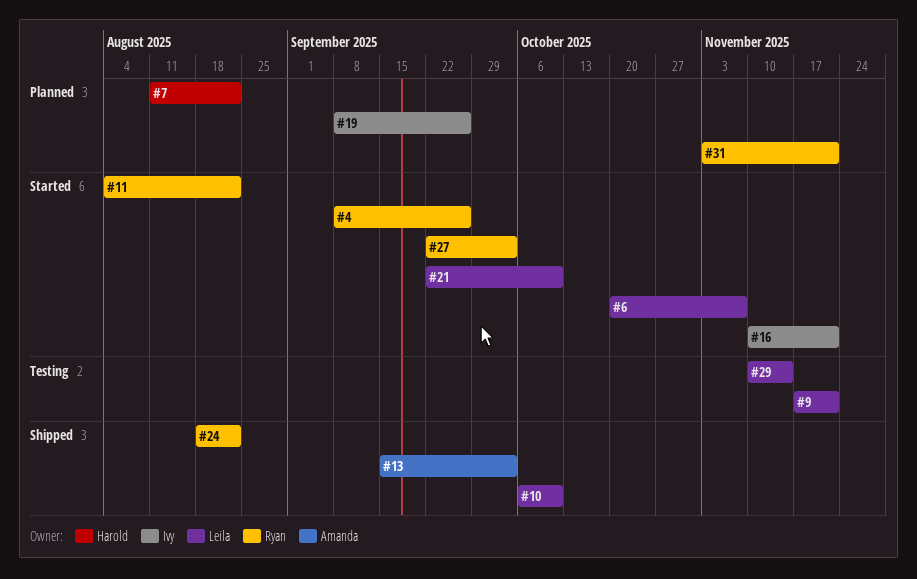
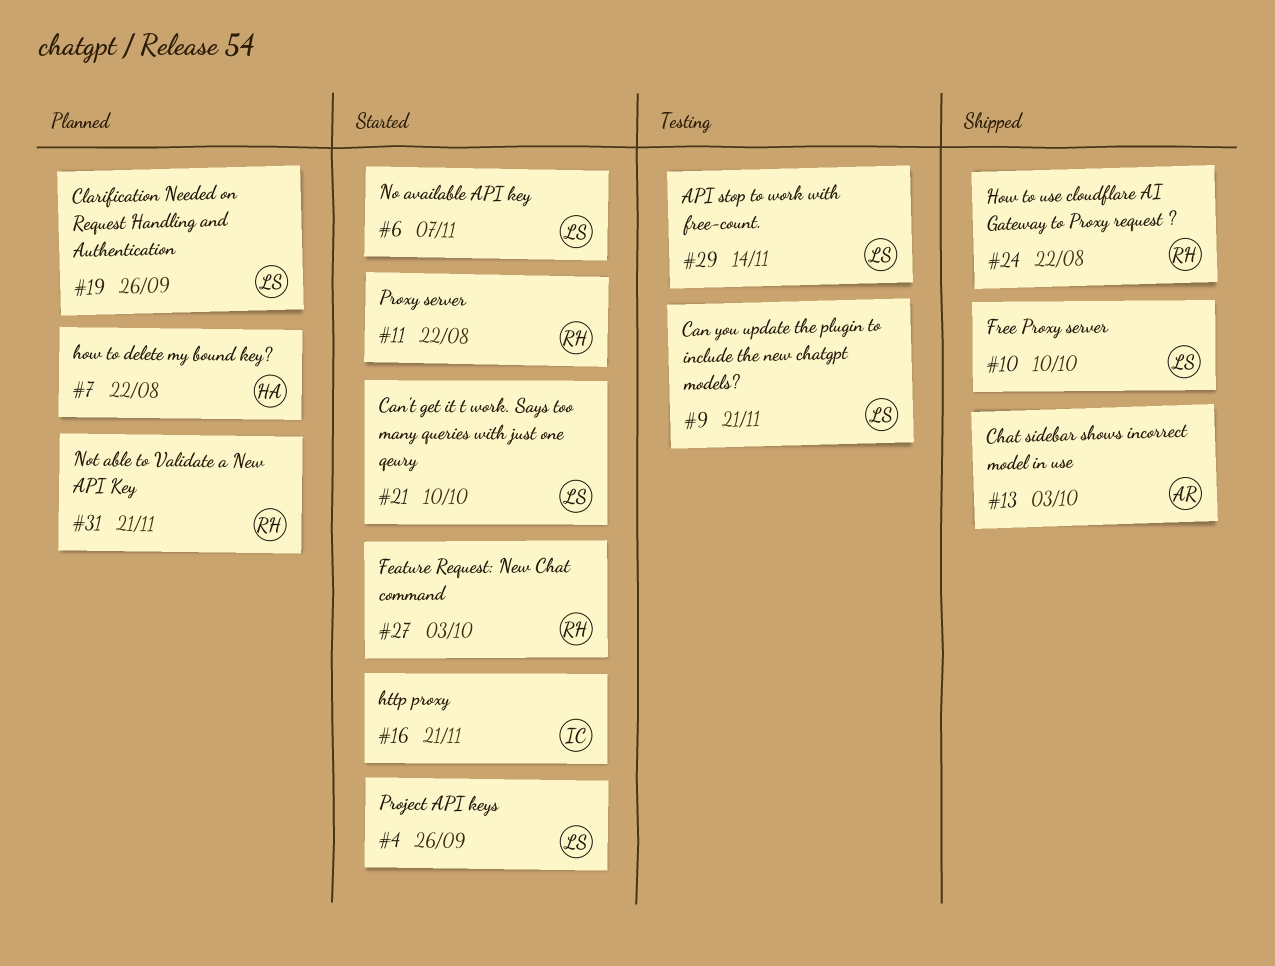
#4, owner: Ryan -> Leila
#19, owner: Ivy -> Leila

